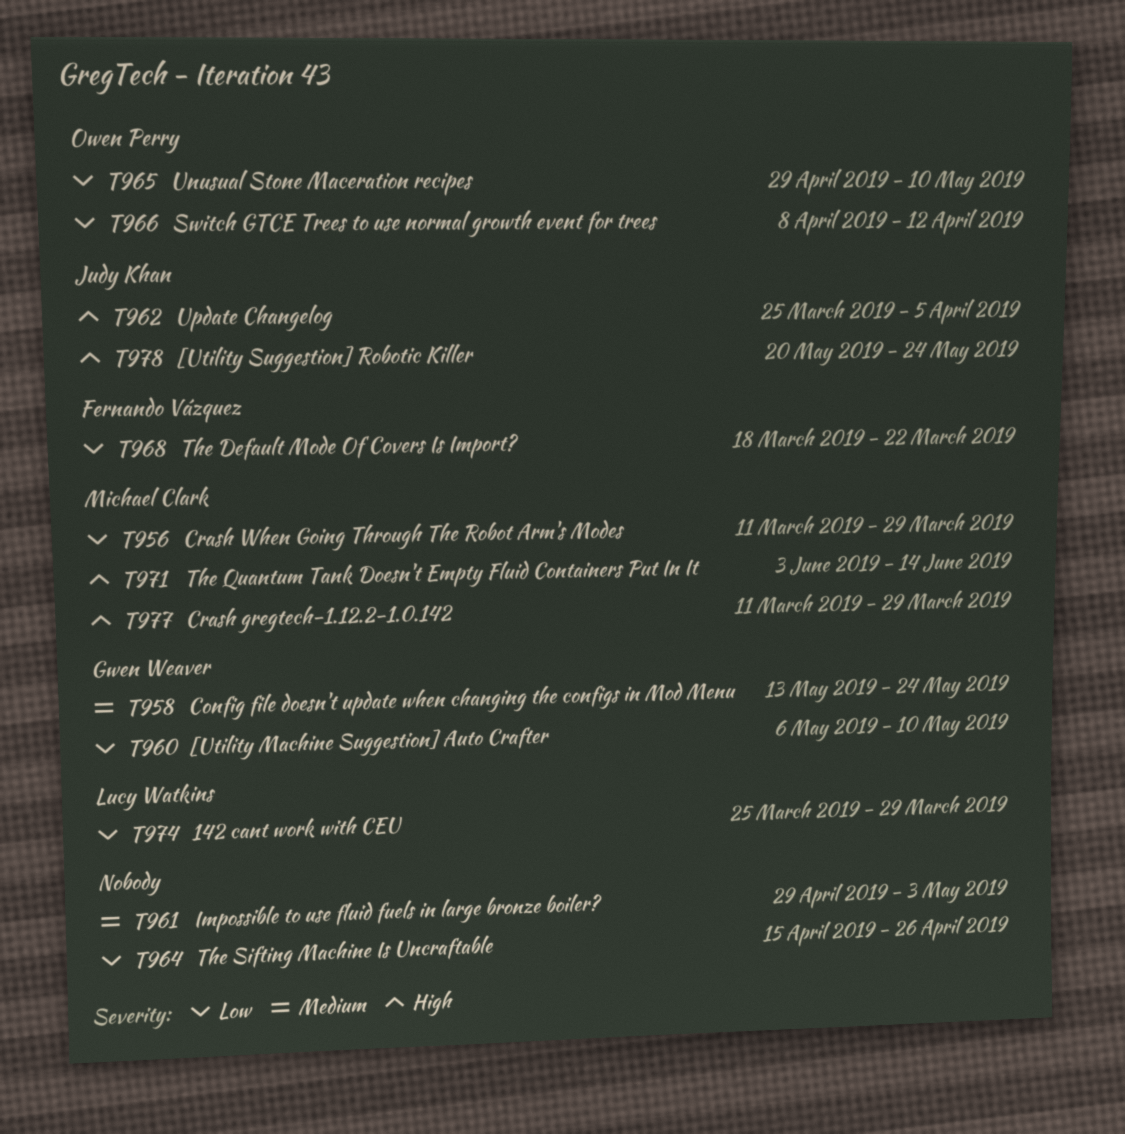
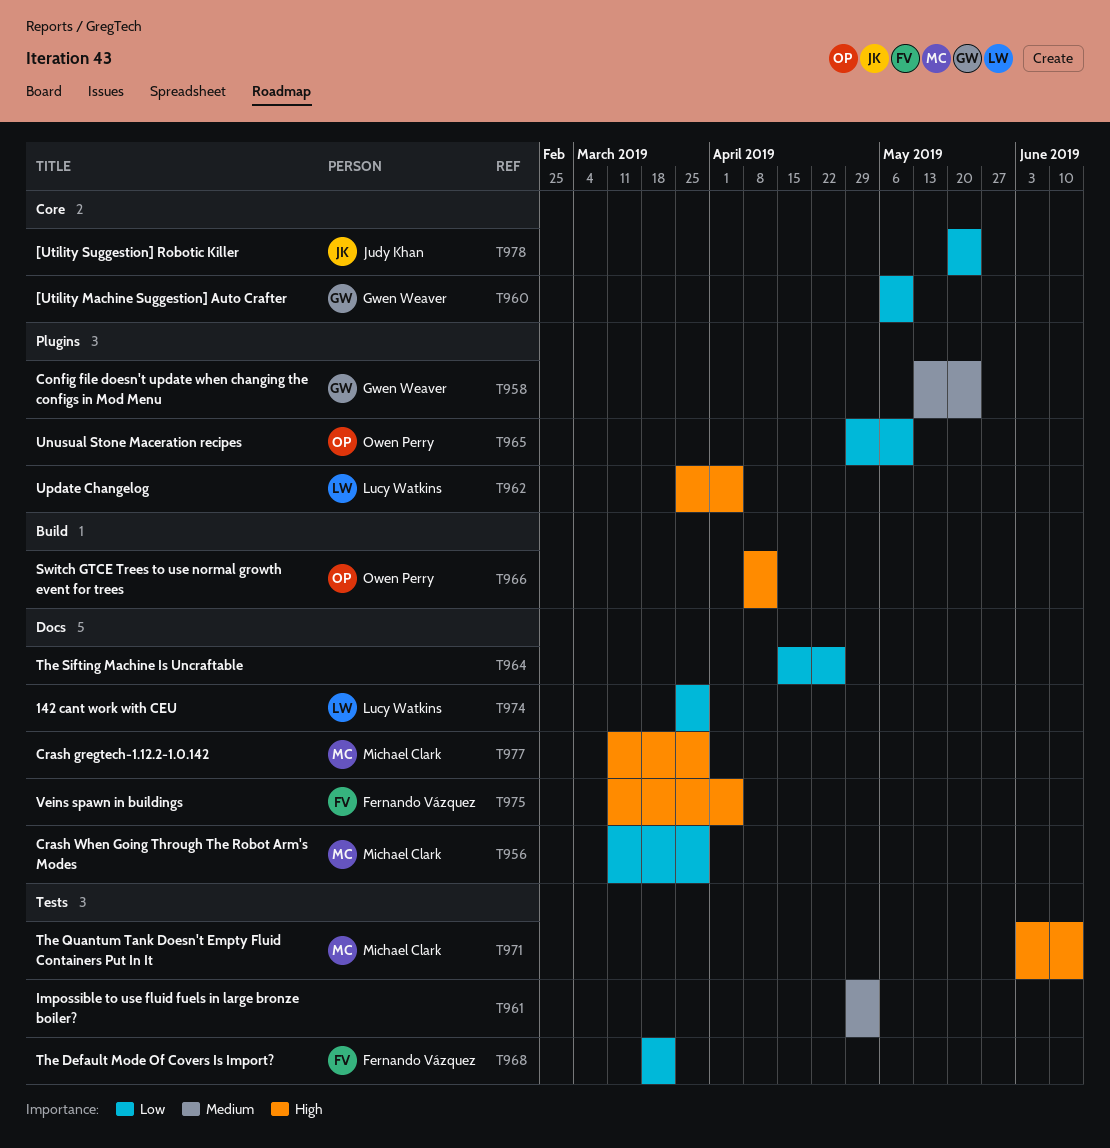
T962, owner: Judy Khan -> Lucy Watkins
T966, priority: Low -> High
T975: none -> present
T978, priority: High -> Low

